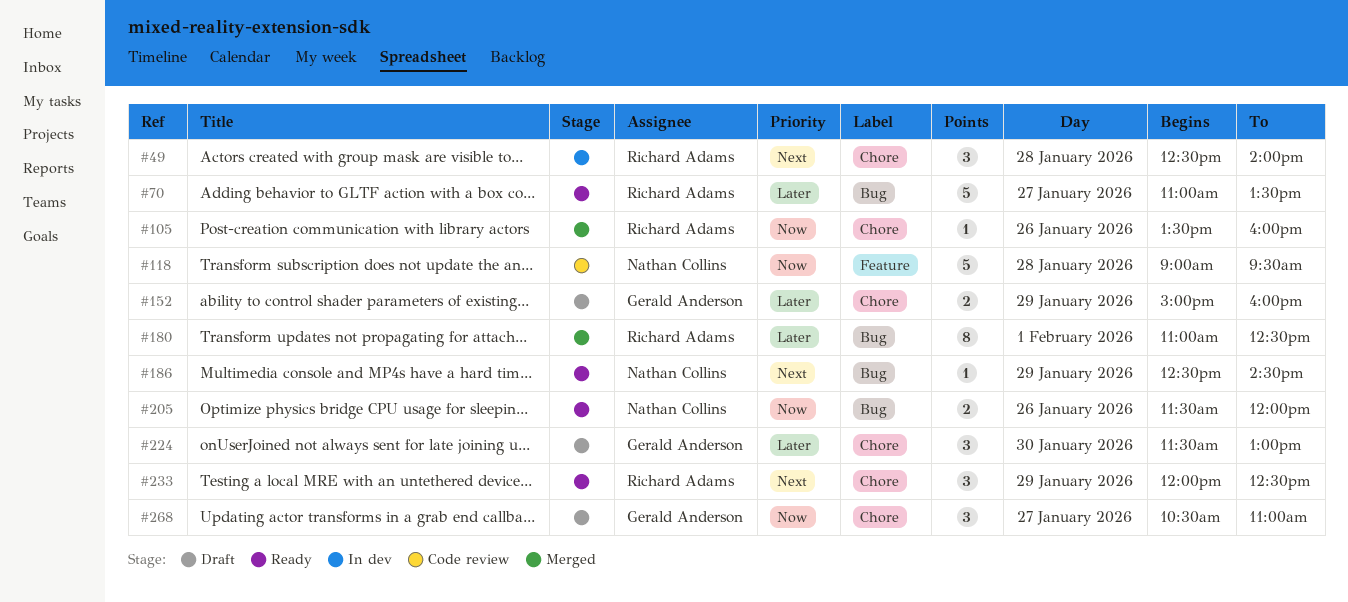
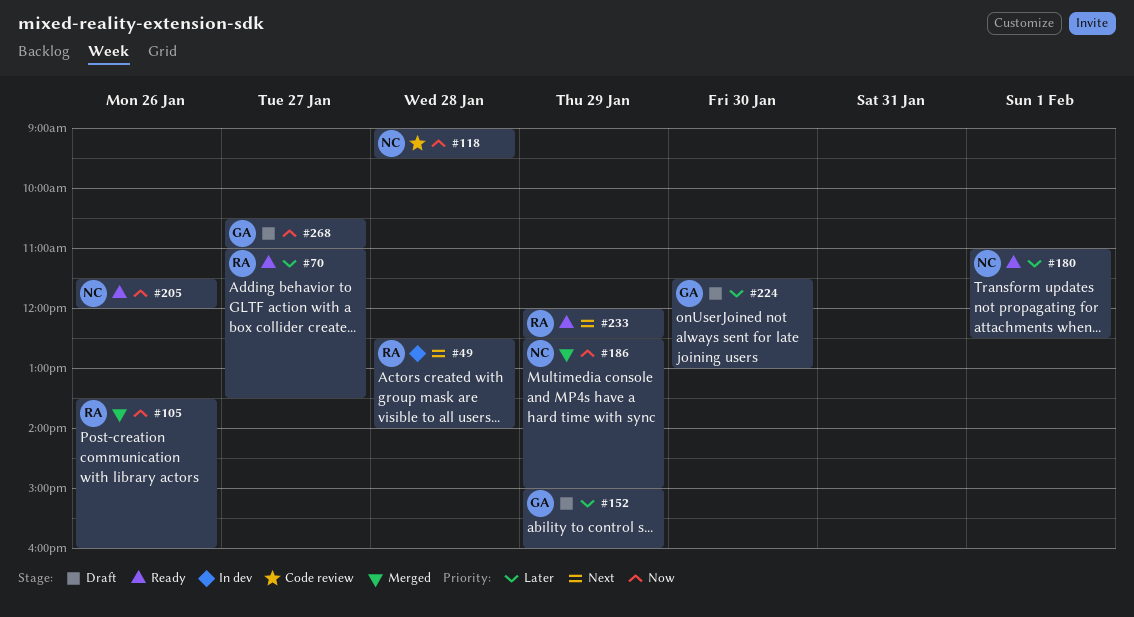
#180, status: Merged -> Ready
#180, owner: Richard Adams -> Nathan Collins
#186, status: Ready -> Merged
#186, priority: Next -> Now
#186, ends: 14:30 -> 15:00

